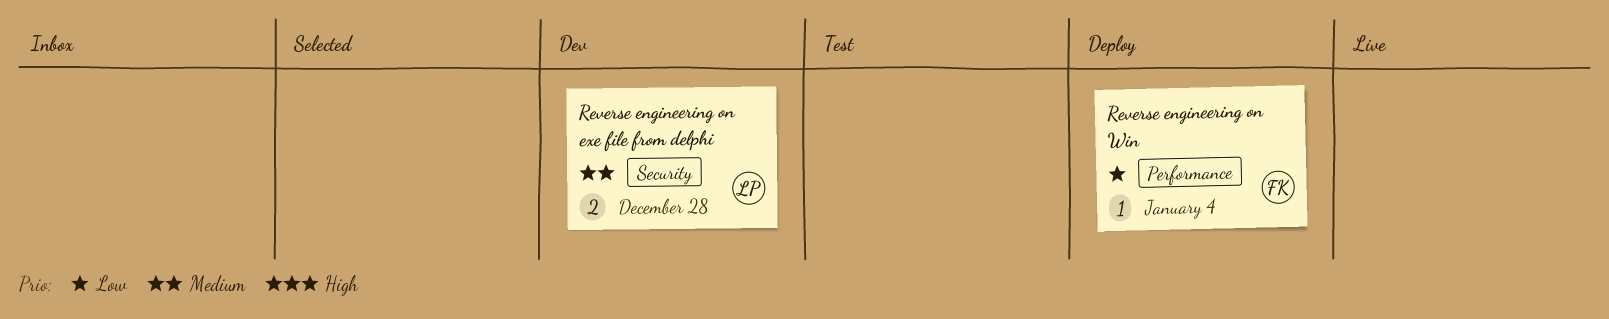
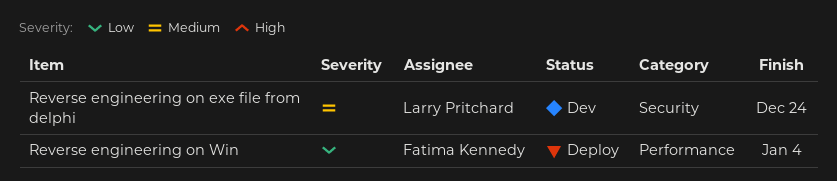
Reverse engineering on exe file from delphi, due: Dec 28 -> Dec 24

